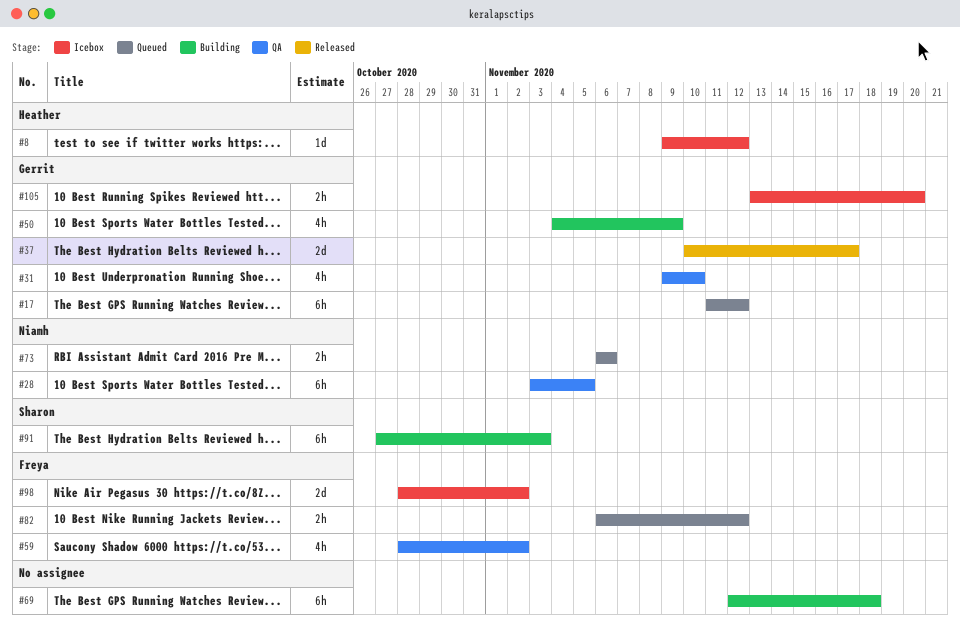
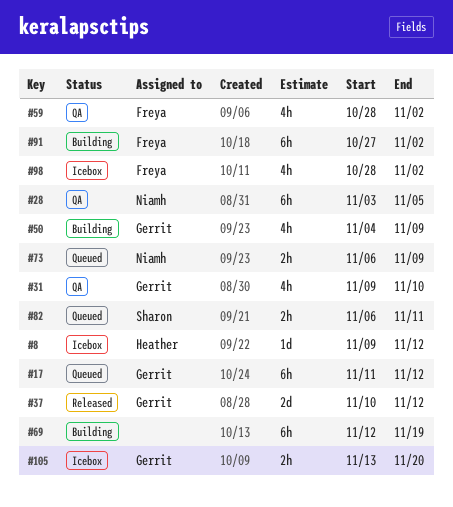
#37, due: Nov 17 -> Nov 12
#69, due: Nov 18 -> Nov 19
#73, due: Nov 6 -> Nov 9
#82, owner: Freya -> Sharon
#82, due: Nov 12 -> Nov 11
#91, owner: Sharon -> Freya
#91, due: Nov 3 -> Nov 2
#98, estimate: 2d -> 4h

